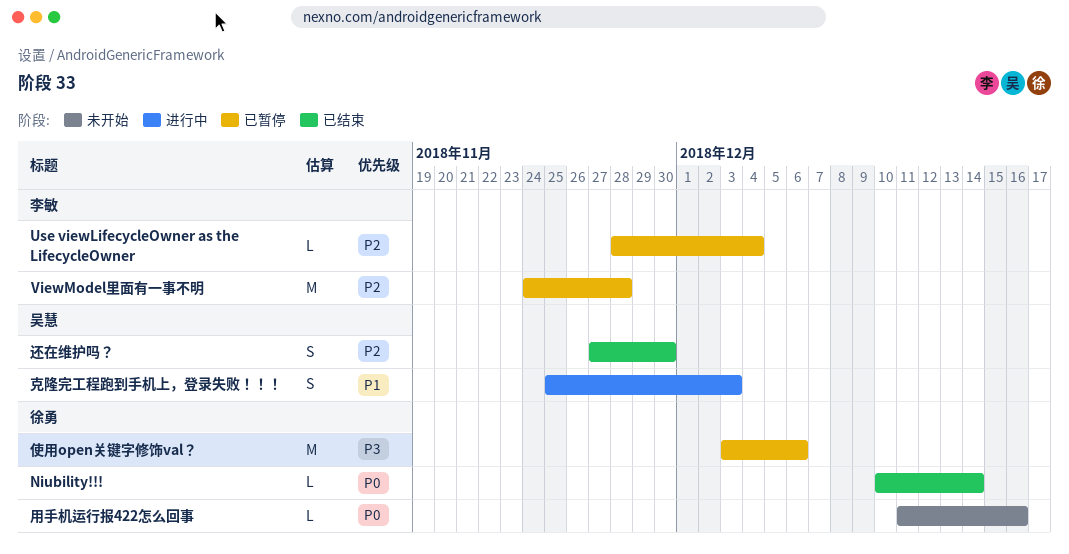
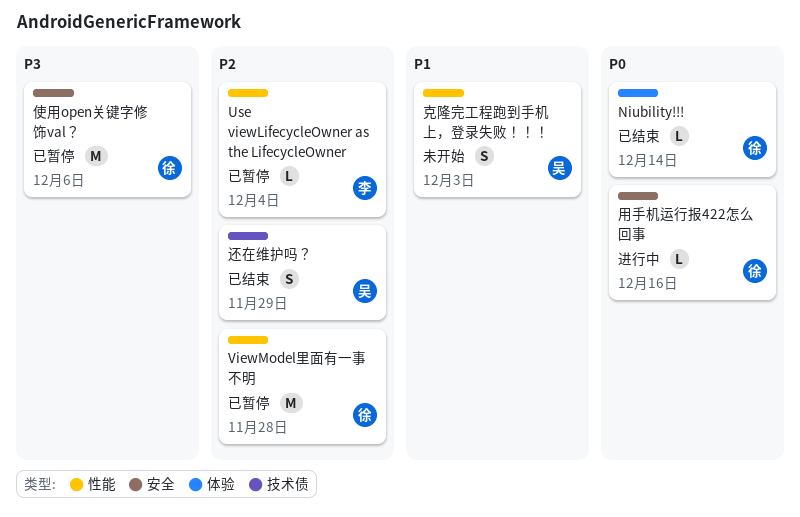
ViewModel里面有一事不明, owner: 李敏 -> 徐勇
克隆完工程跑到手机上，登录失败！！！, status: 进行中 -> 未开始
用手机运行报422怎么回事, status: 未开始 -> 进行中
还在维护吗？, due: Nov 30 -> Nov 29

